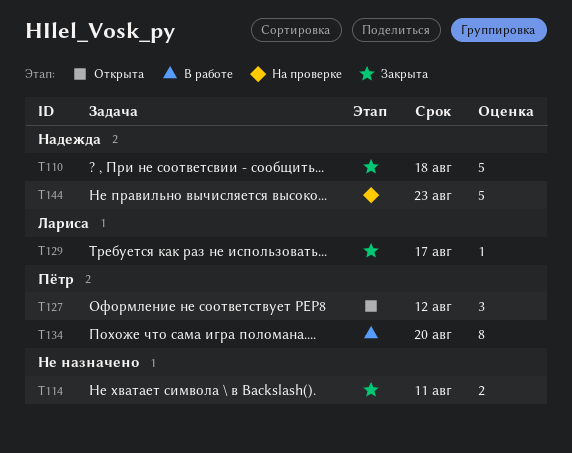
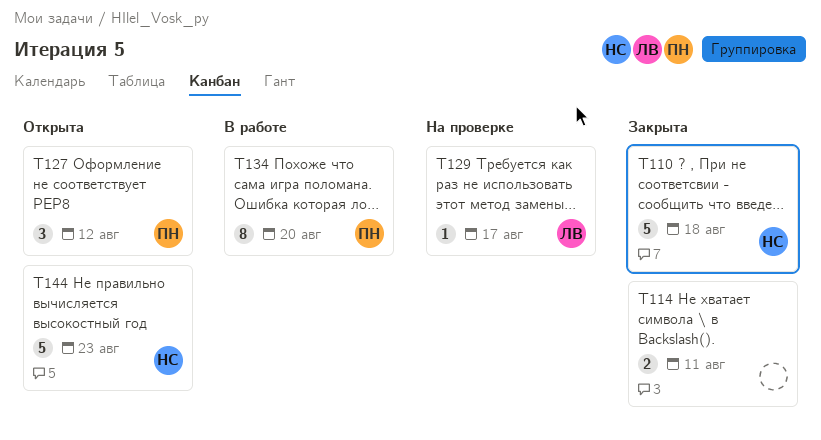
T129, status: Закрыта -> На проверке
T144, status: На проверке -> Открыта

